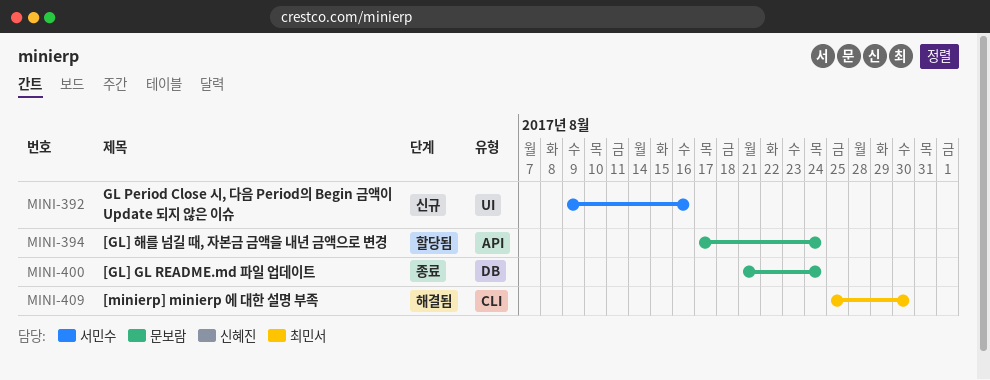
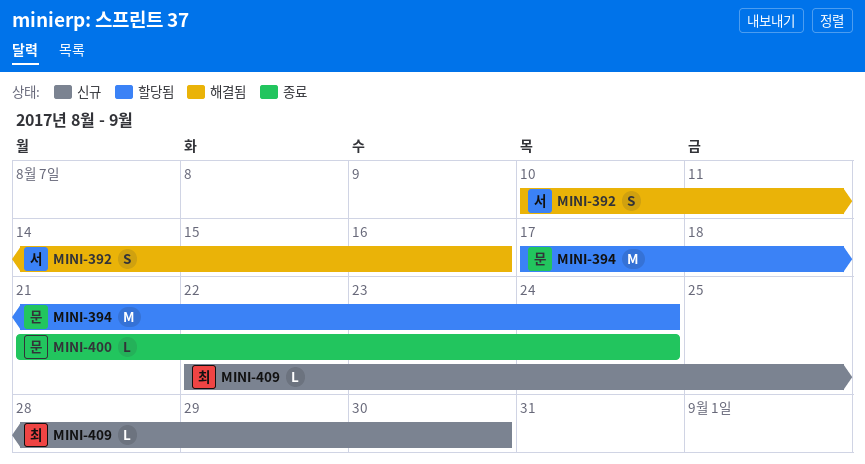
MINI-392, status: 신규 -> 해결됨
MINI-392, start: Aug 9 -> Aug 10
MINI-409, status: 해결됨 -> 신규
MINI-409, start: Aug 25 -> Aug 22

